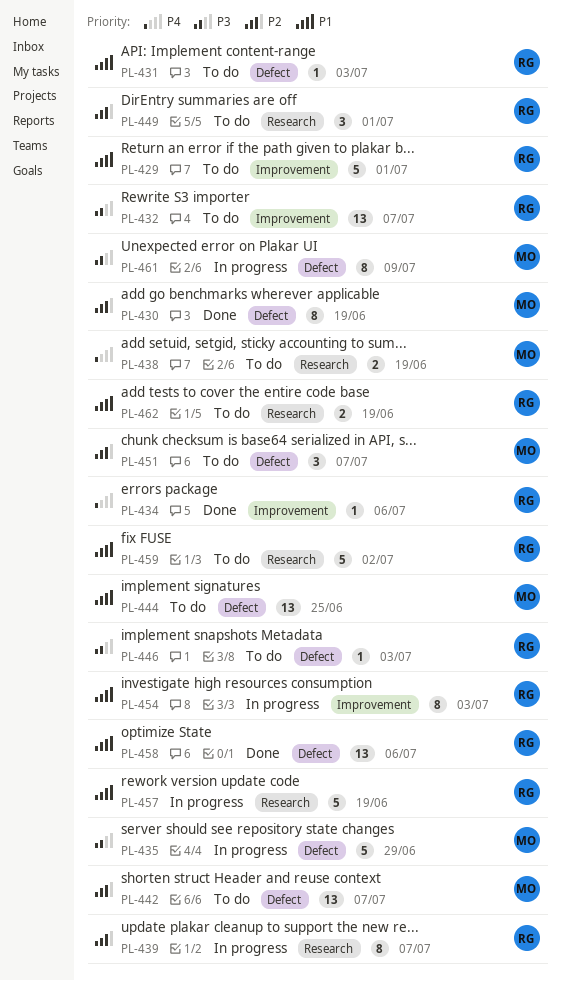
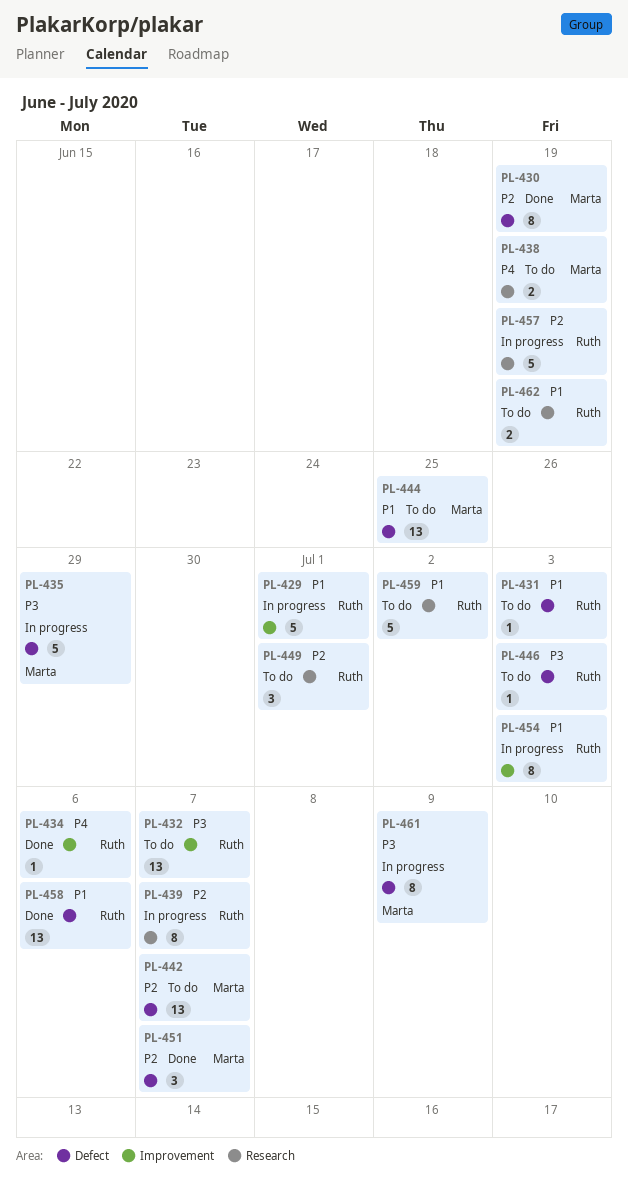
PL-429, status: To do -> In progress
PL-451, status: To do -> Done
PL-457, priority: P1 -> P2

